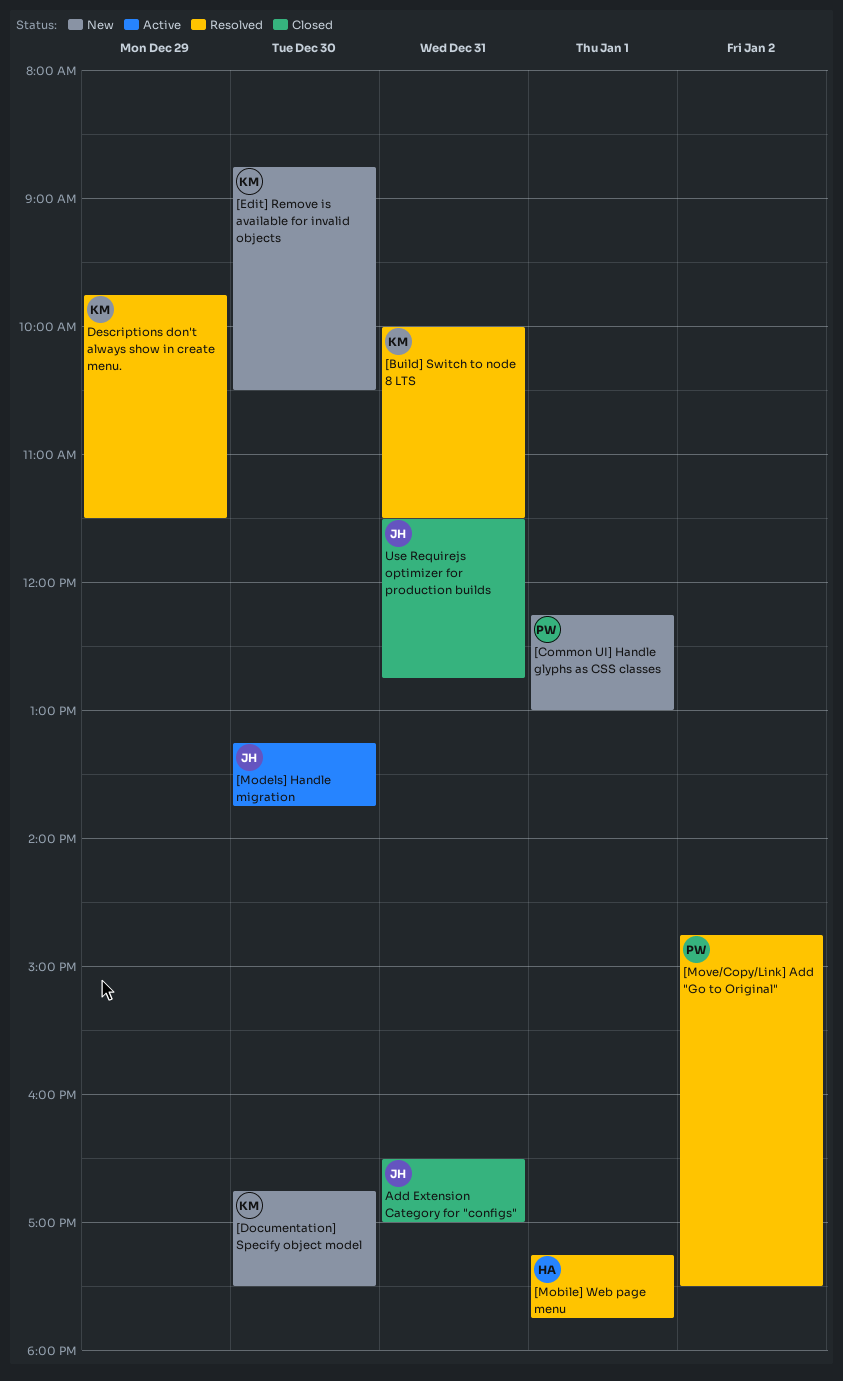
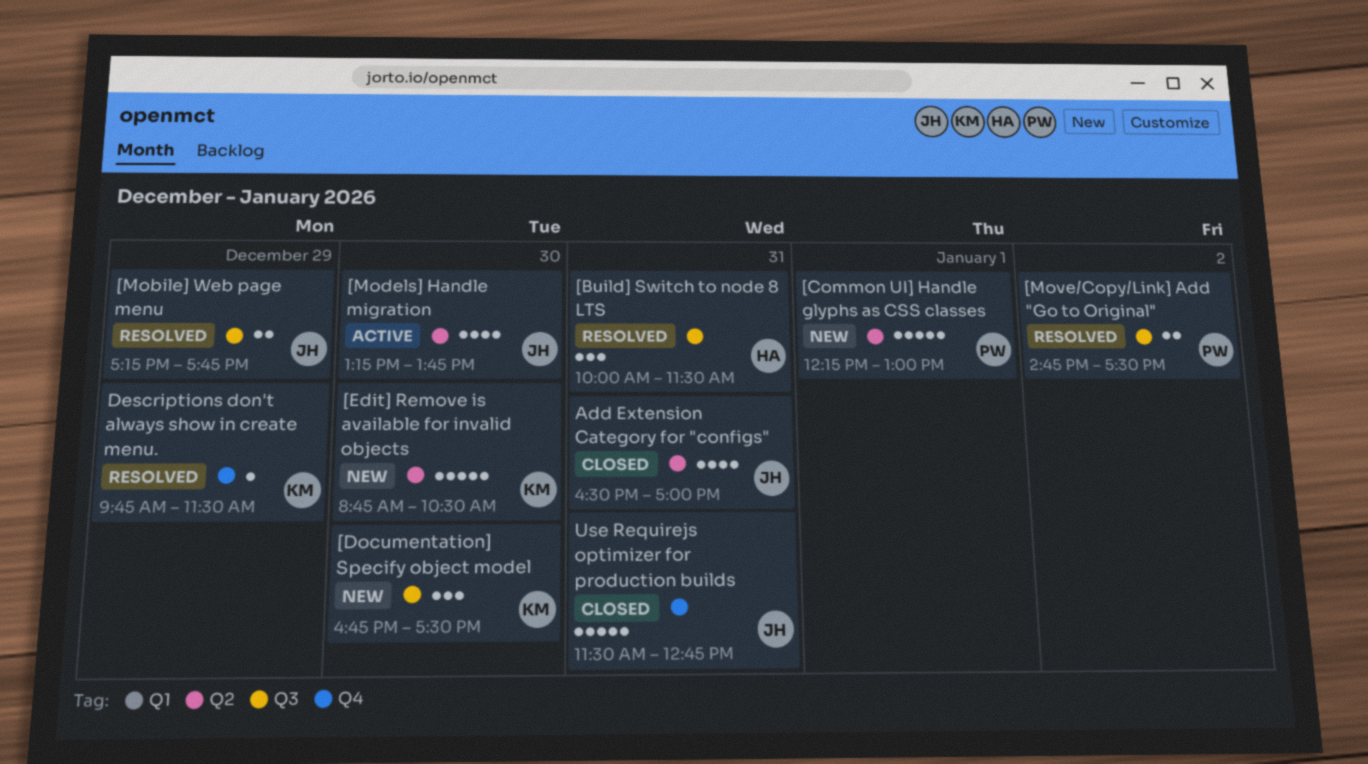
[Build] Switch to node 8 LTS, owner: KM -> HA
[Mobile] Web page menu, owner: HA -> JH
[Mobile] Web page menu, day: Jan 1 -> Dec 29

